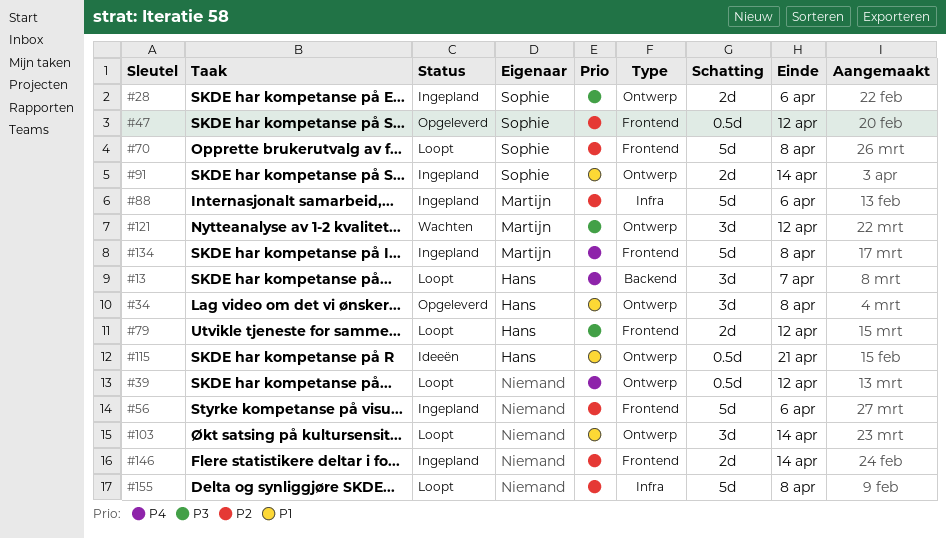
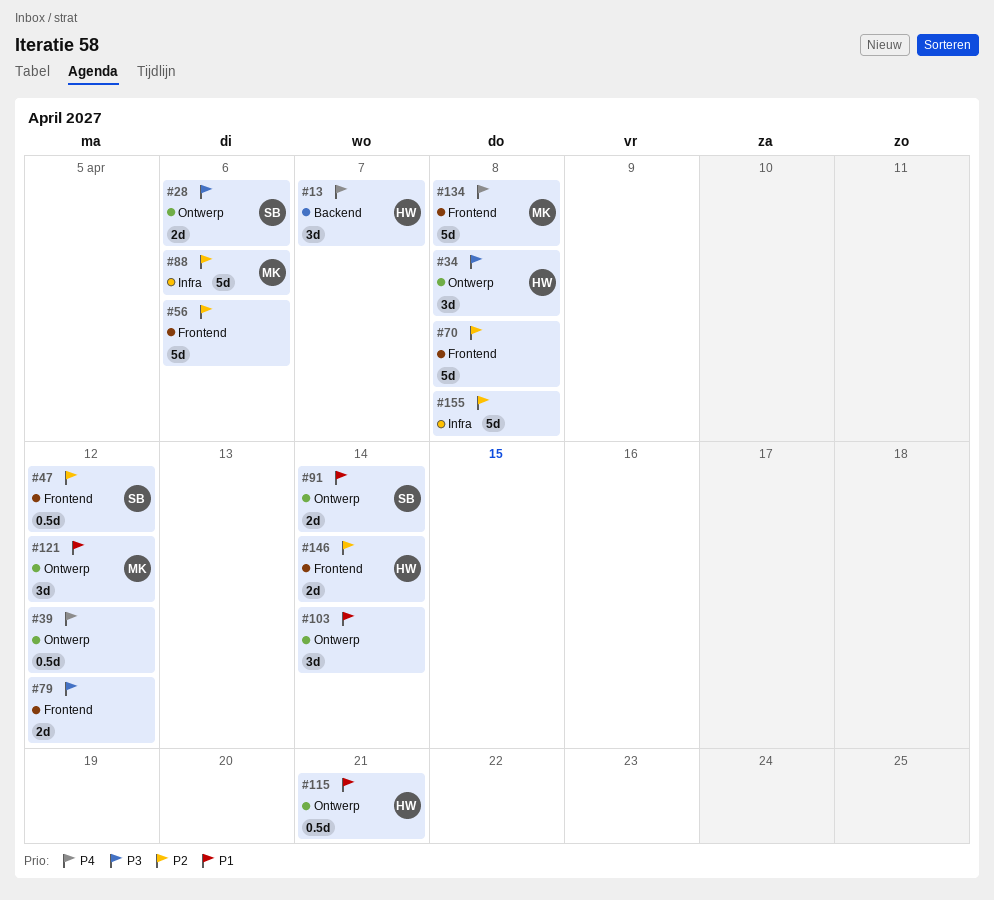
#34, priority: P1 -> P3
#70, owner: Sophie -> none
#79, owner: Hans -> none
#121, priority: P3 -> P1
#146, owner: none -> Hans

